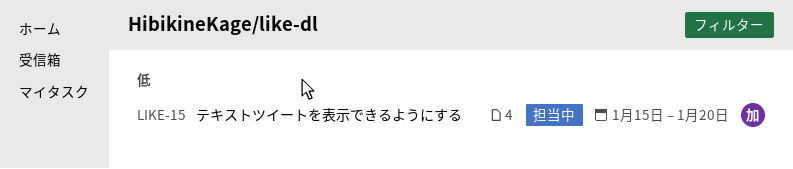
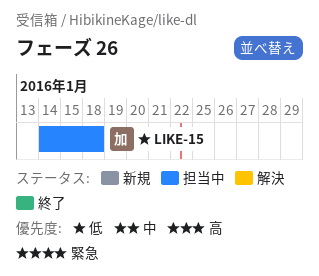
LIKE-15, start: Jan 15 -> Jan 14
LIKE-15, due: Jan 20 -> Jan 18

